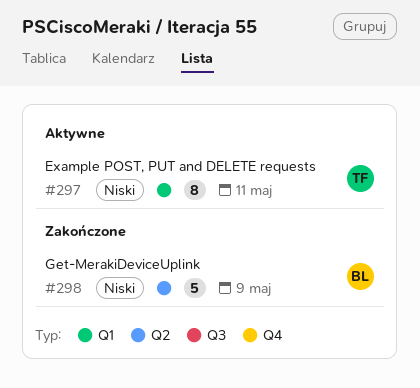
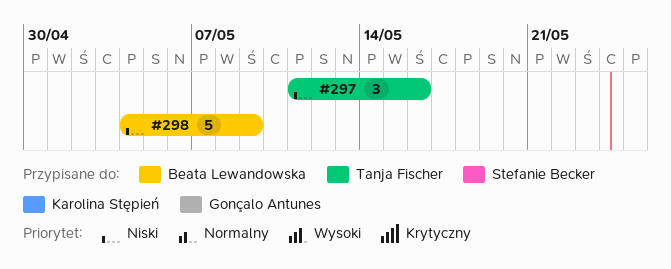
#297, estimate: 8 -> 3
#297, due: May 11 -> May 16

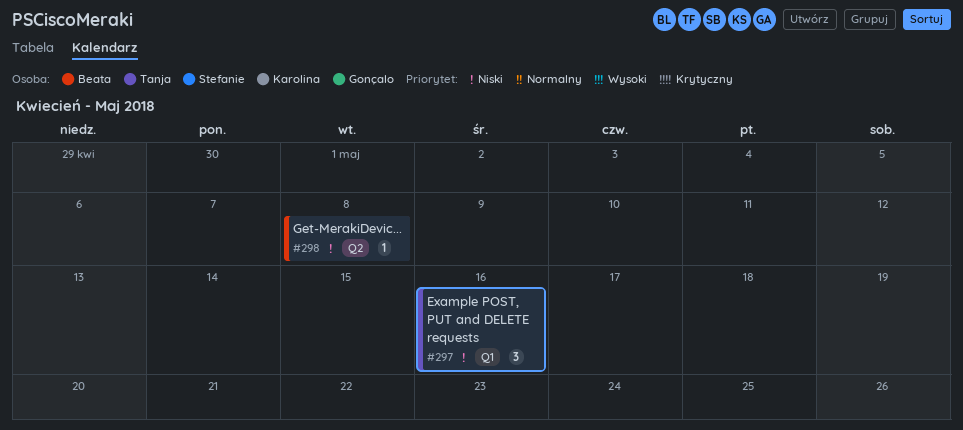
#298, estimate: 5 -> 1
#298, due: May 9 -> May 8

